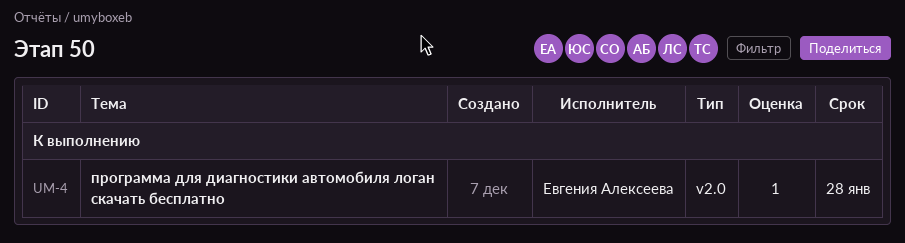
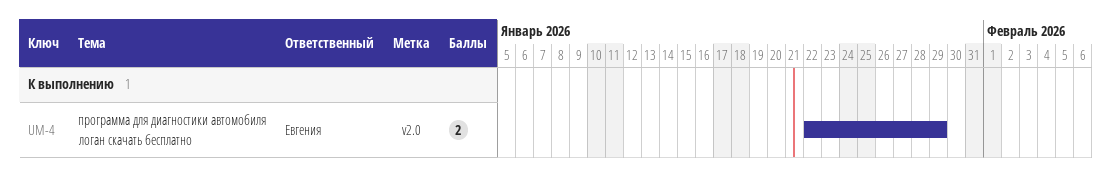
UM-4, estimate: 1 -> 2
UM-4, due: Jan 28 -> Jan 29

